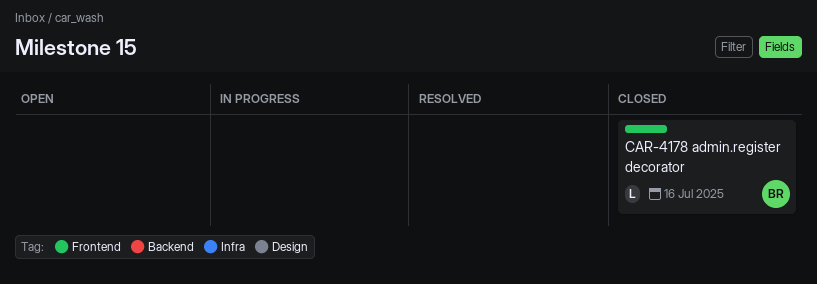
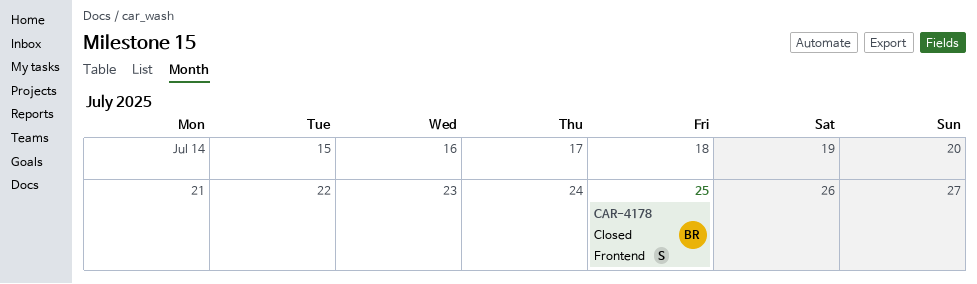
CAR-4178, estimate: L -> S
CAR-4178, due: Jul 16 -> Jul 25

